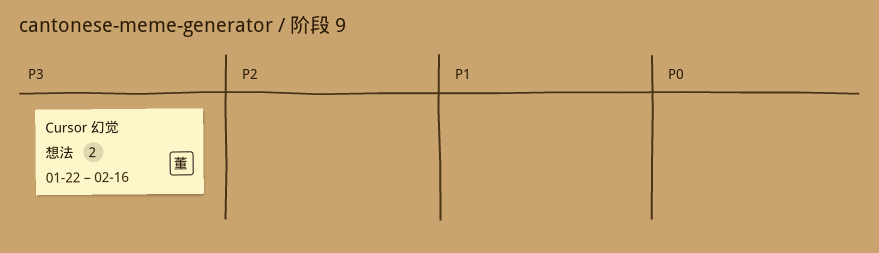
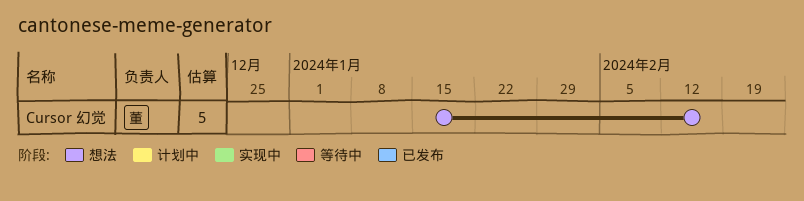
Cursor 幻觉, estimate: 2 -> 5
Cursor 幻觉, start: Jan 22 -> Jan 15

